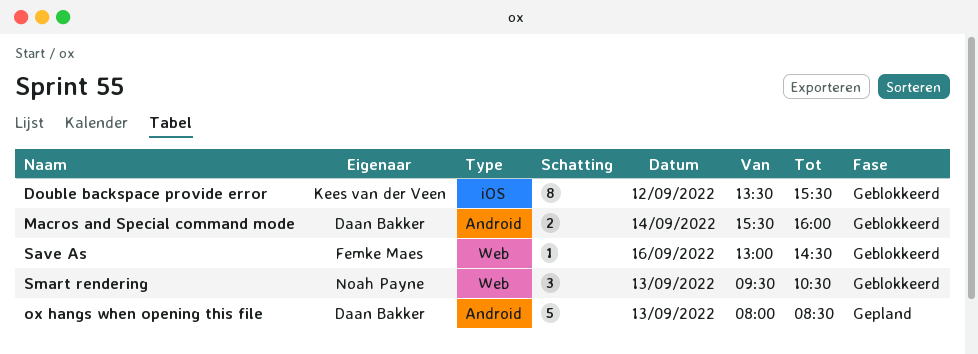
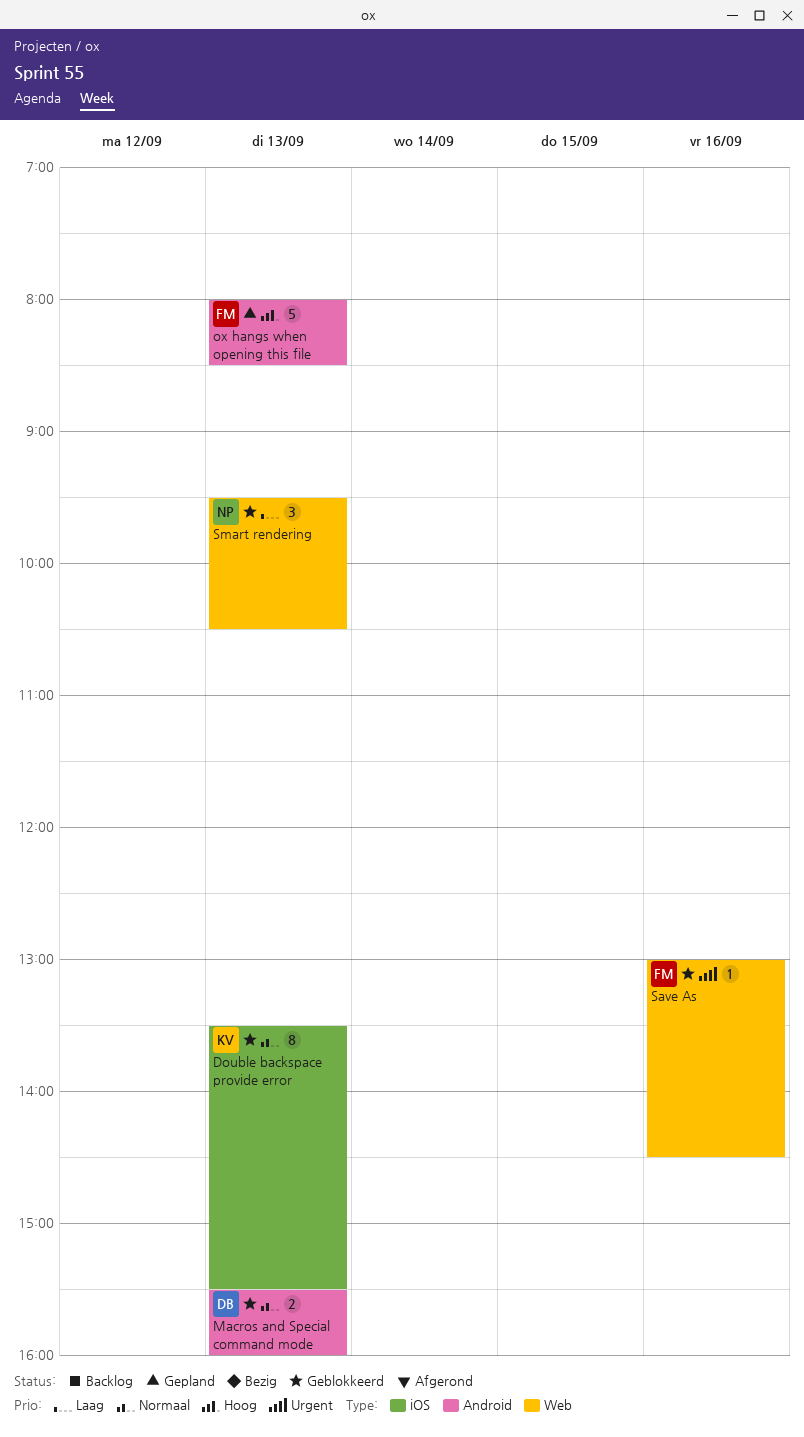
Double backspace provide error, day: Sep 12 -> Sep 13
Macros and Special command mode, day: Sep 14 -> Sep 13
ox hangs when opening this file, owner: Daan Bakker -> Femke Maes

